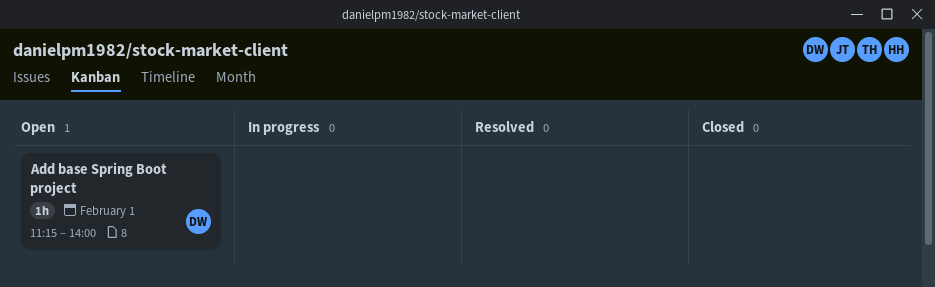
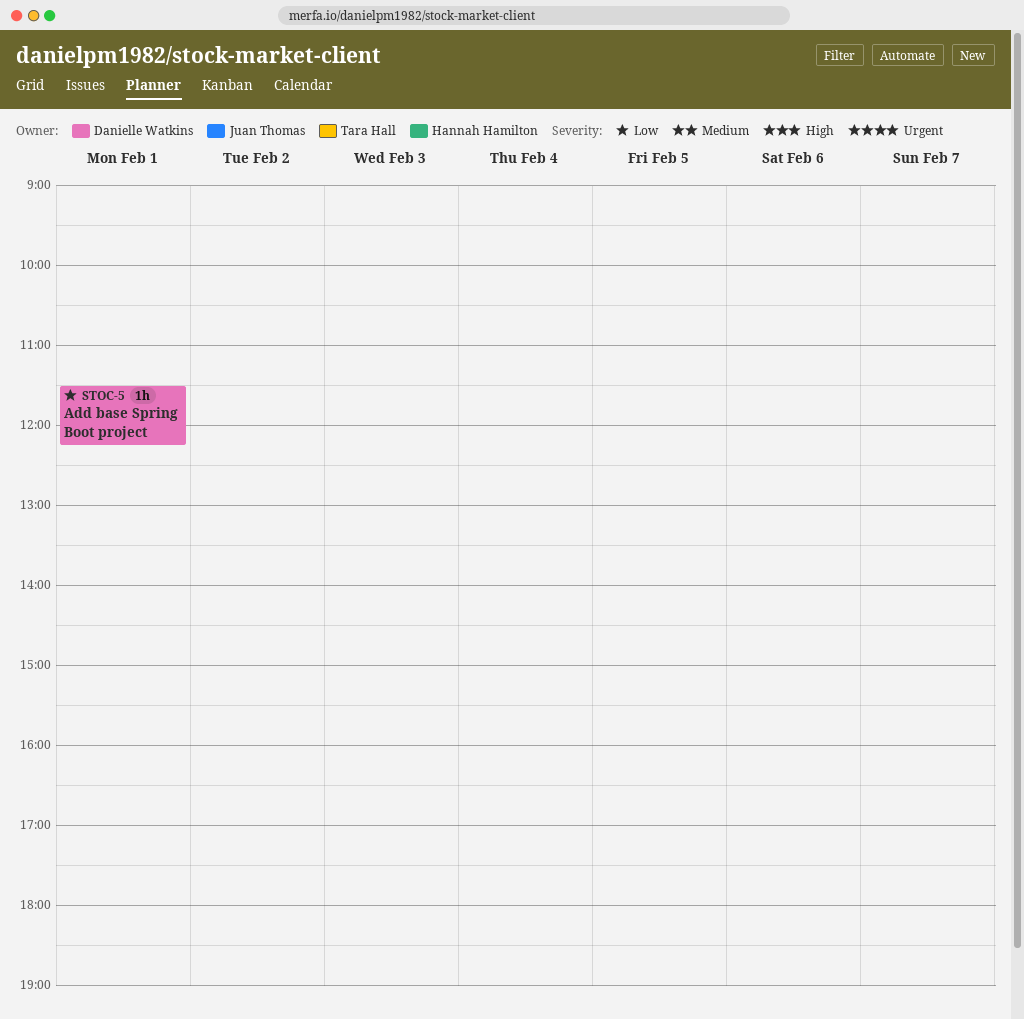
Add base Spring Boot project, begins: 11:15 -> 11:30
Add base Spring Boot project, ends: 14:00 -> 12:15

